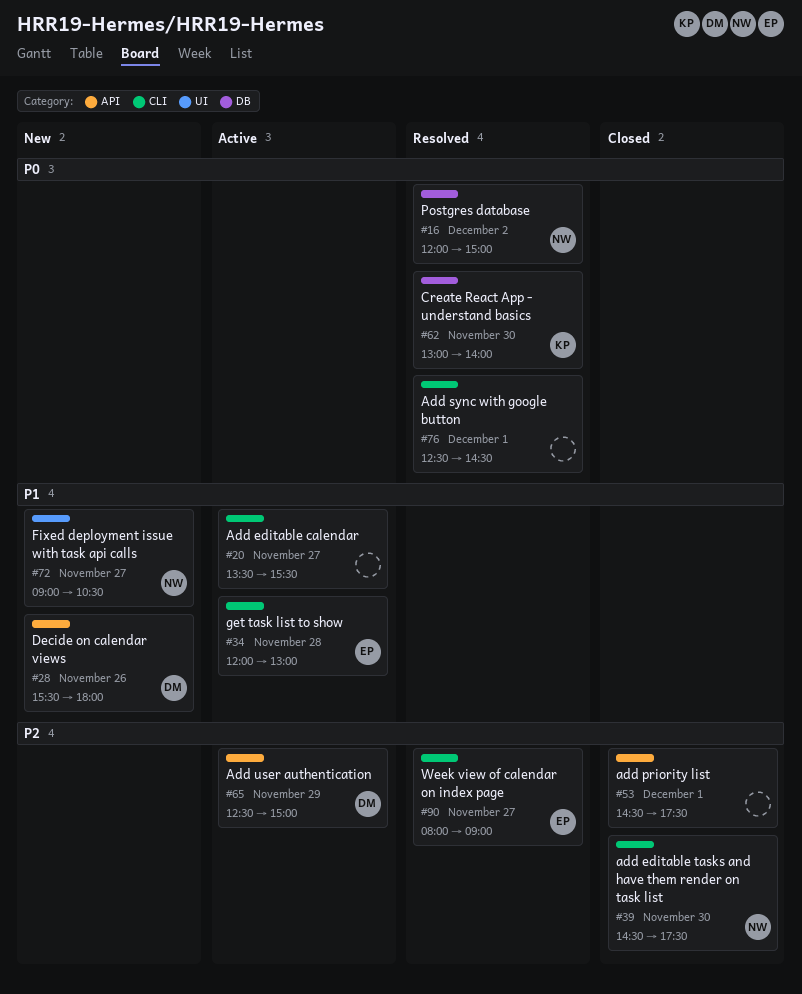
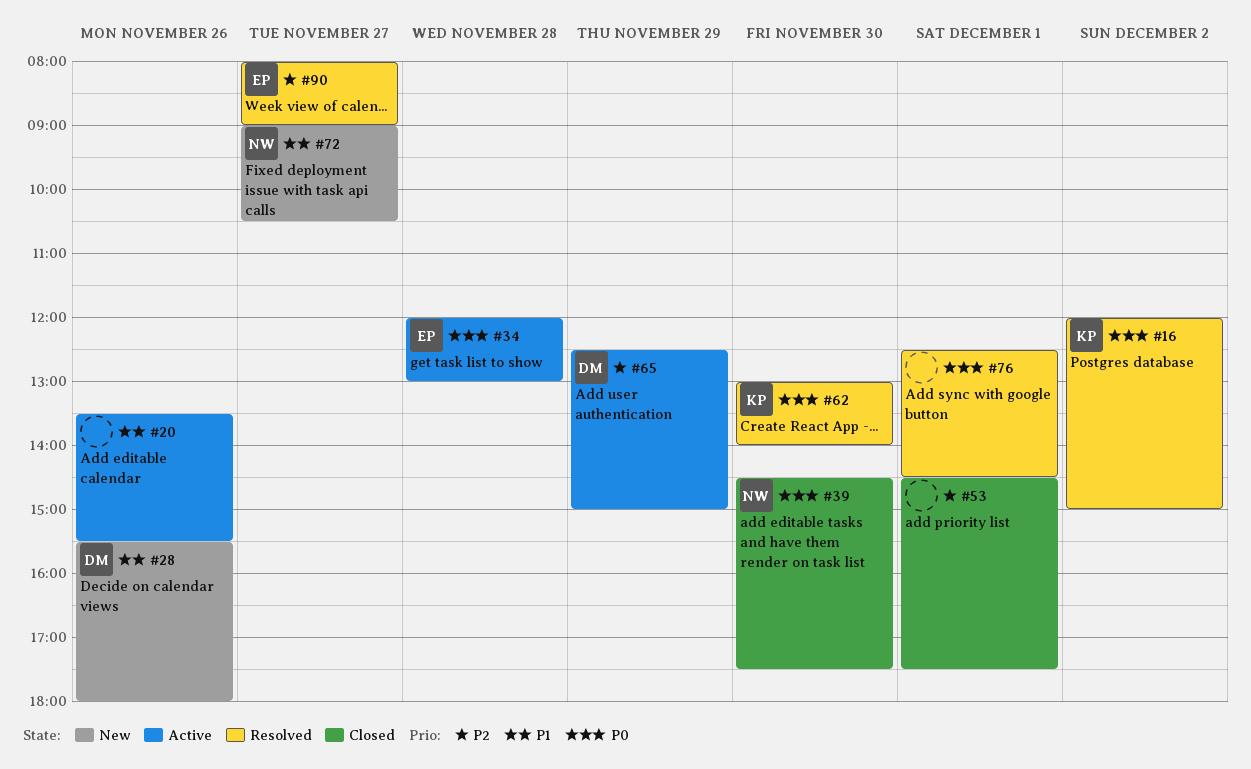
#16, owner: NW -> KP
#20, day: Nov 27 -> Nov 26
#34, priority: P1 -> P0
#39, priority: P2 -> P0

